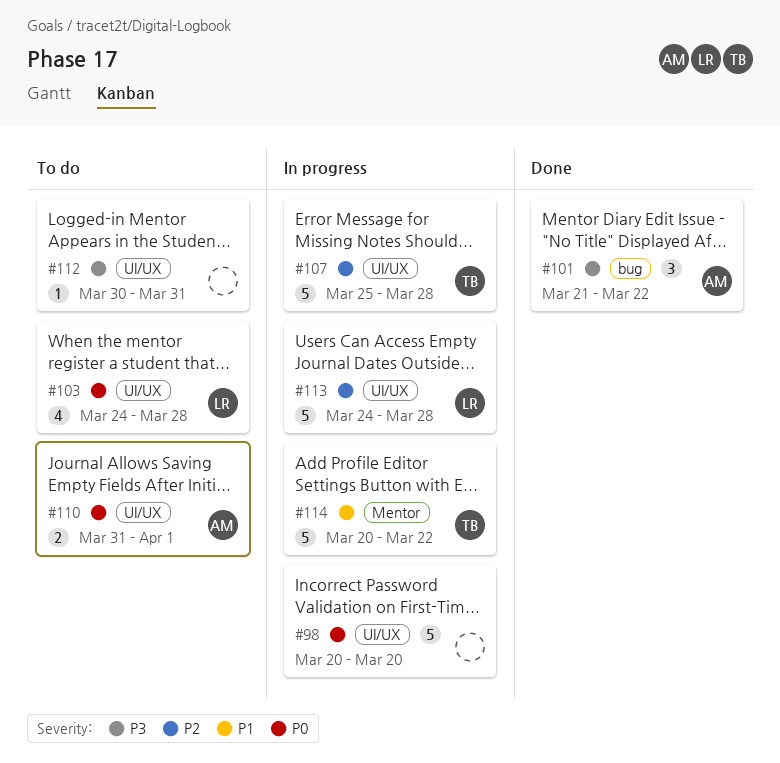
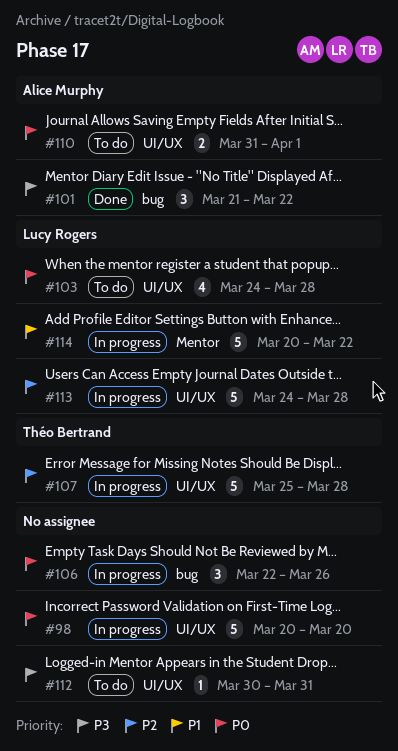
#106: none -> present
#114, owner: Théo Bertrand -> Lucy Rogers

